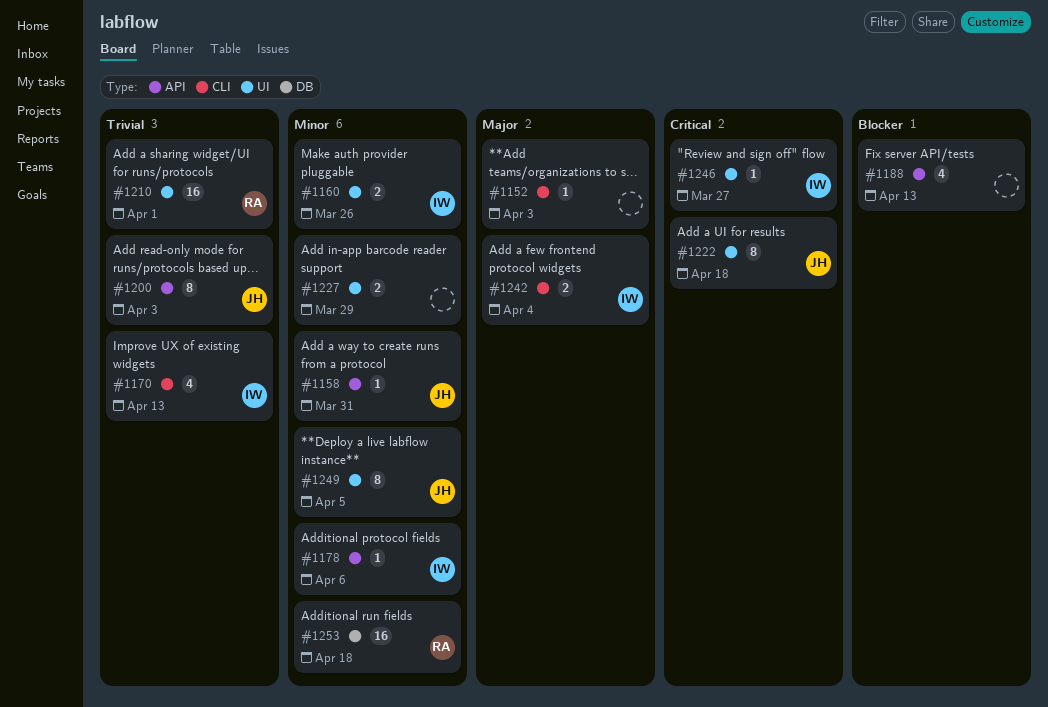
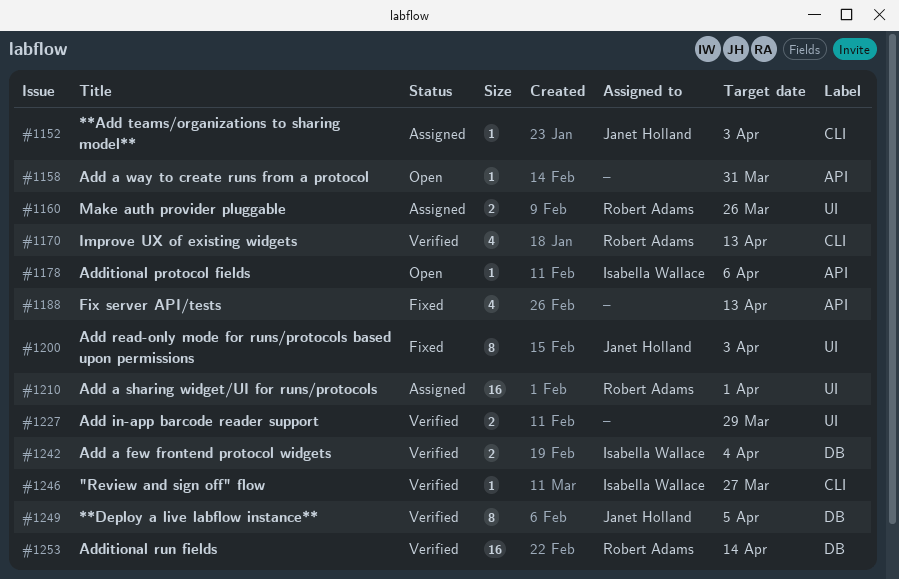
#1152, owner: none -> Janet Holland
#1158, owner: Janet Holland -> none
#1160, owner: Isabella Wallace -> Robert Adams
#1170, owner: Isabella Wallace -> Robert Adams
#1200, label: API -> UI
#1222: present -> none
#1242, label: CLI -> DB
#1246, label: UI -> CLI
#1249, label: UI -> DB
#1253, due: Apr 18 -> Apr 14

